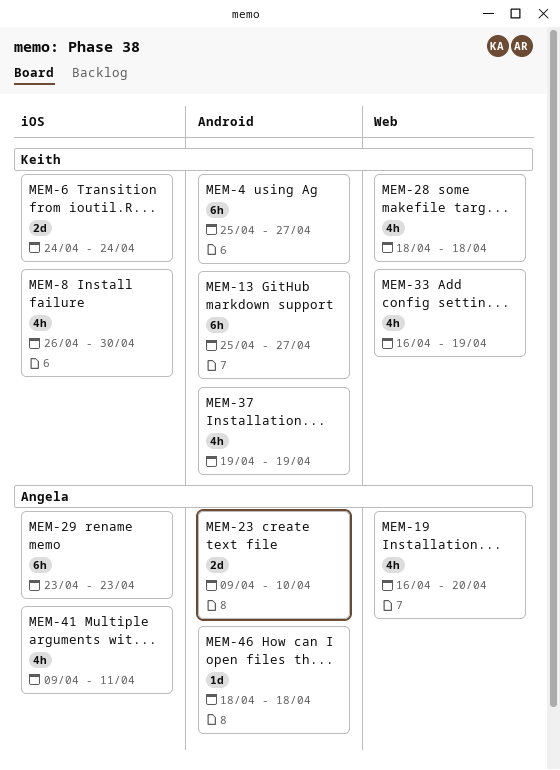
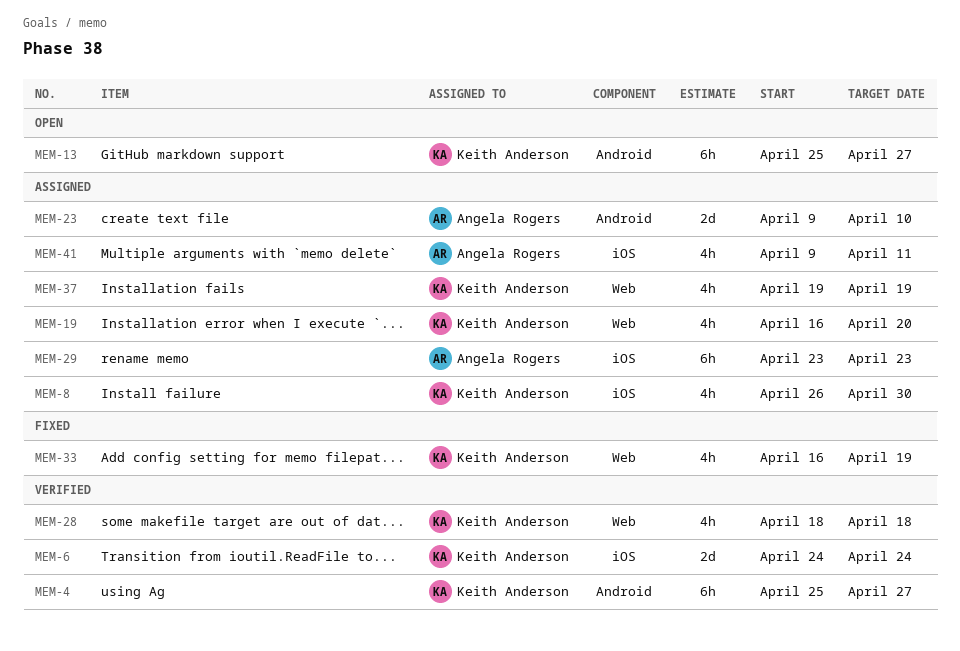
MEM-19, owner: Angela Rogers -> Keith Anderson
MEM-37, label: Android -> Web
MEM-46: present -> none

